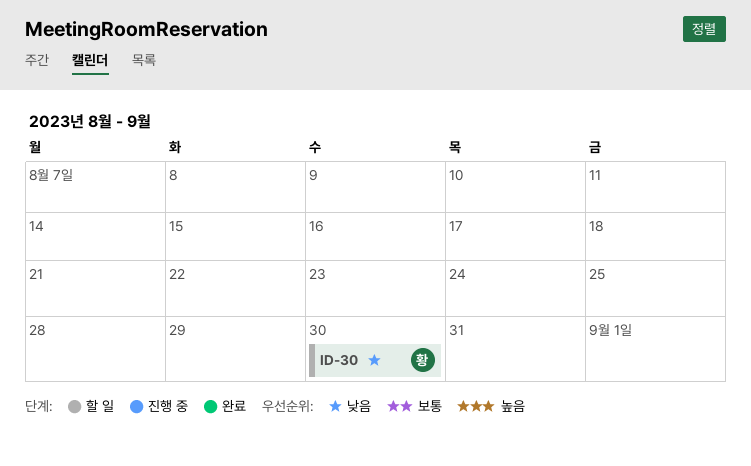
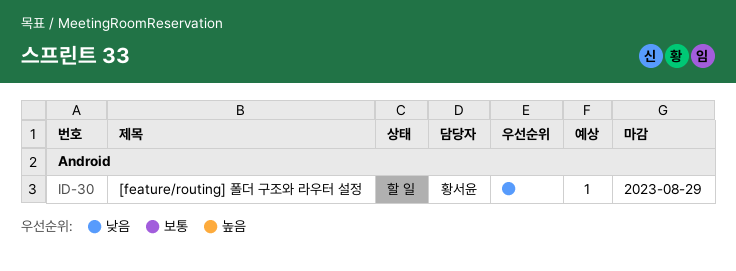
ID-30, due: Aug 30 -> Aug 29

